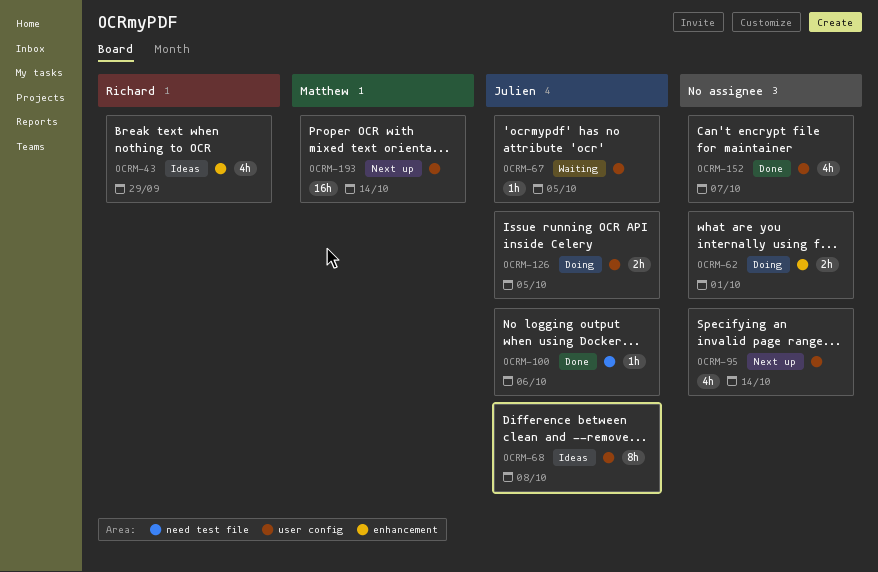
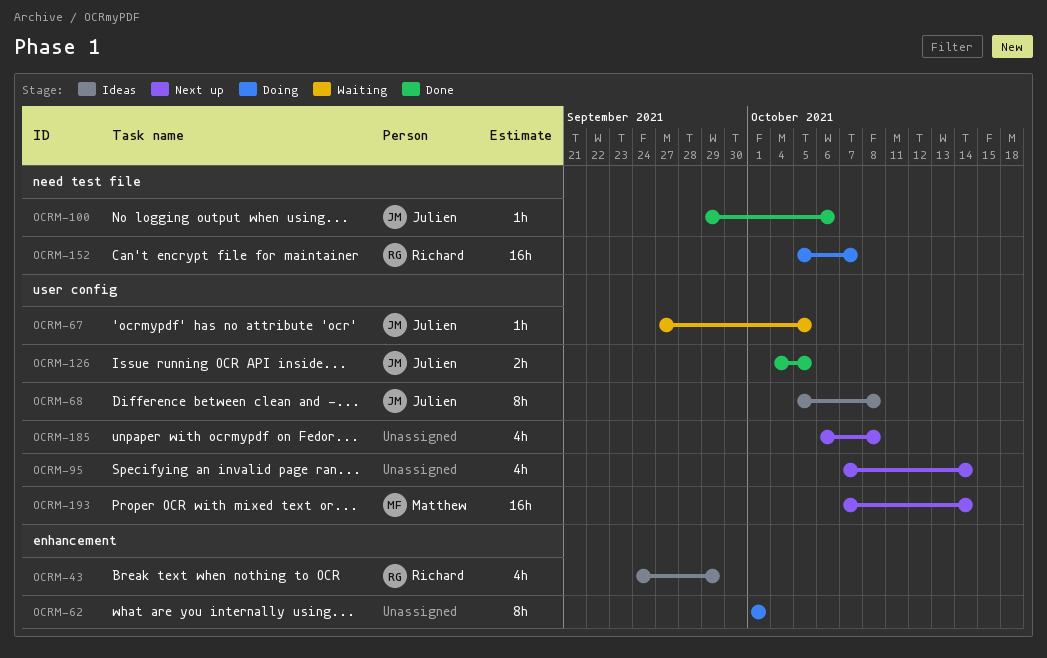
OCRM-62, estimate: 2h -> 8h
OCRM-126, status: Doing -> Done
OCRM-152, status: Done -> Doing
OCRM-152, owner: none -> Richard
OCRM-152, label: user config -> need test file
OCRM-152, estimate: 4h -> 16h
OCRM-185: none -> present

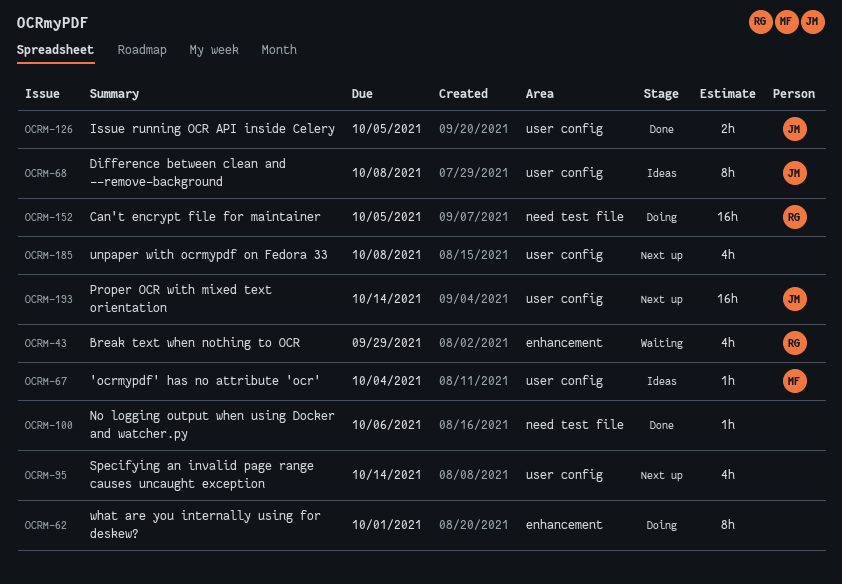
OCRM-43, status: Ideas -> Waiting
OCRM-67, status: Waiting -> Ideas
OCRM-67, owner: Julien -> Matthew
OCRM-67, due: Oct 5 -> Oct 4
OCRM-100, owner: Julien -> none
OCRM-152, due: Oct 7 -> Oct 5
OCRM-193, owner: Matthew -> Julien

